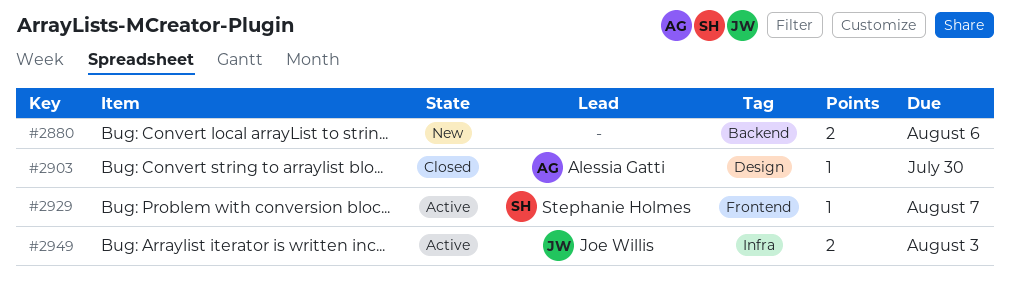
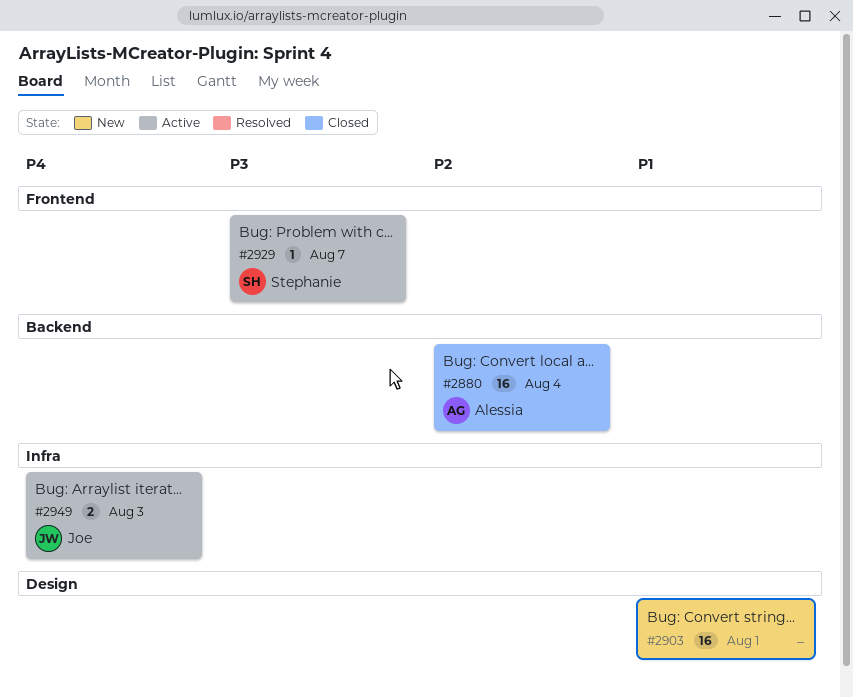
#2880, status: New -> Closed
#2880, owner: none -> Alessia Gatti
#2880, estimate: 2 -> 16
#2880, due: Aug 6 -> Aug 4
#2903, status: Closed -> New
#2903, owner: Alessia Gatti -> none
#2903, estimate: 1 -> 16
#2903, due: Jul 30 -> Aug 1

